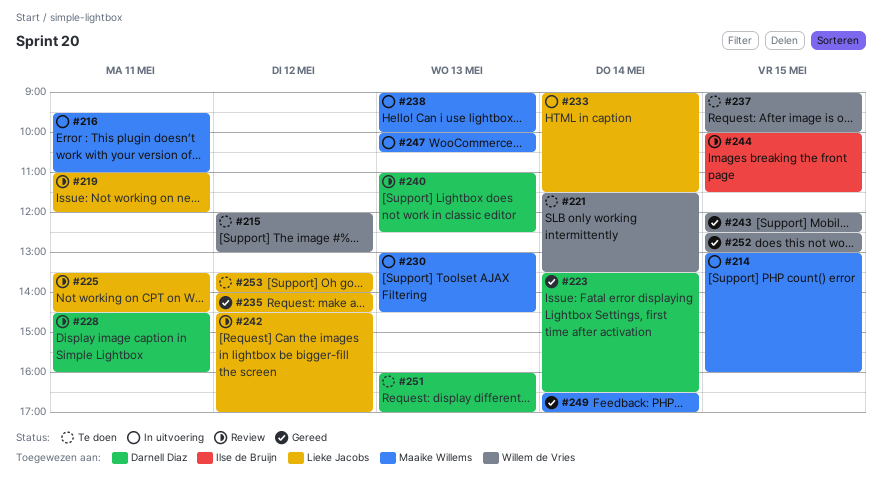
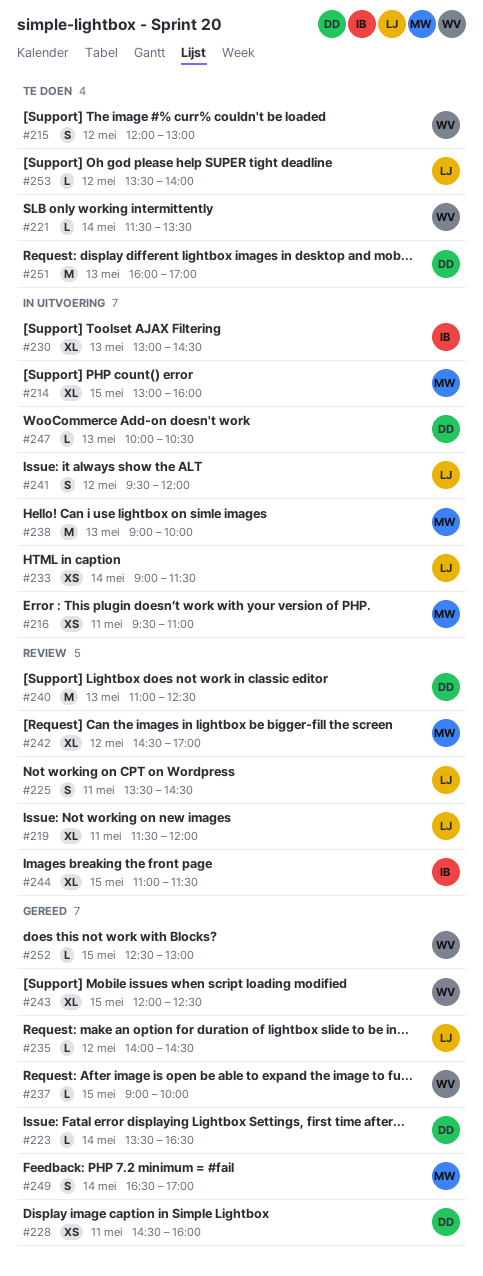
#219, begins: 11:00 -> 11:30
#228, status: Review -> Gereed
#230, owner: Maaike Willems -> Ilse de Bruijn
#237, status: Te doen -> Gereed
#241: none -> present
#242, owner: Lieke Jacobs -> Maaike Willems
#244, begins: 10:00 -> 11:00
#247, owner: Maaike Willems -> Darnell Diaz

